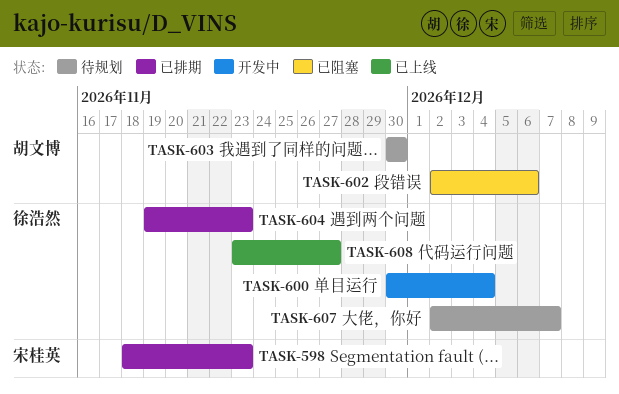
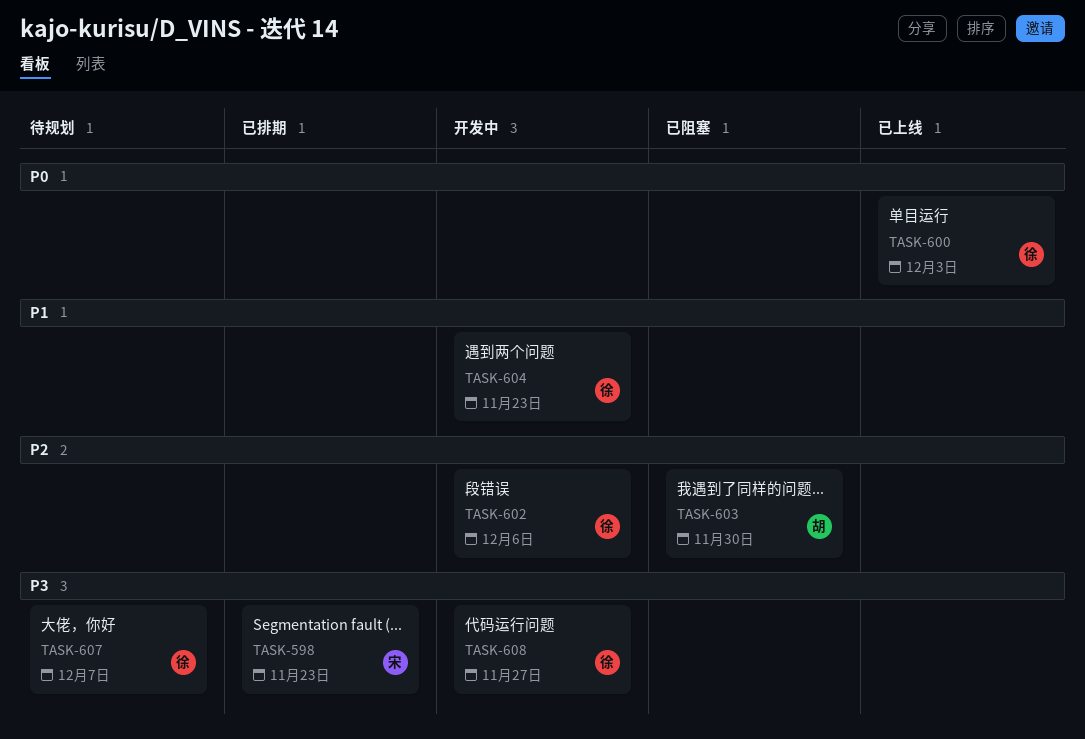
TASK-600, status: 开发中 -> 已上线
TASK-600, due: Dec 4 -> Dec 3
TASK-602, status: 已阻塞 -> 开发中
TASK-602, owner: 胡文博 -> 徐浩然
TASK-603, status: 待规划 -> 已阻塞
TASK-604, status: 已排期 -> 开发中
TASK-608, status: 已上线 -> 开发中

